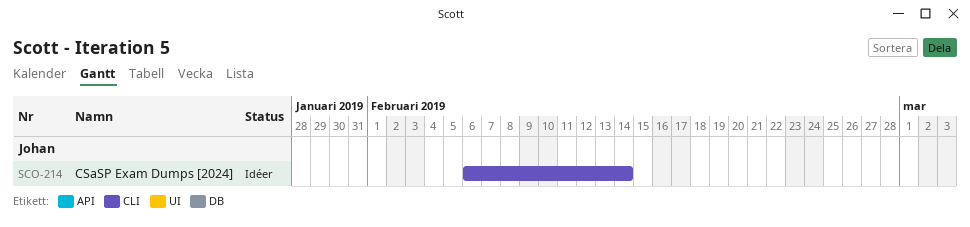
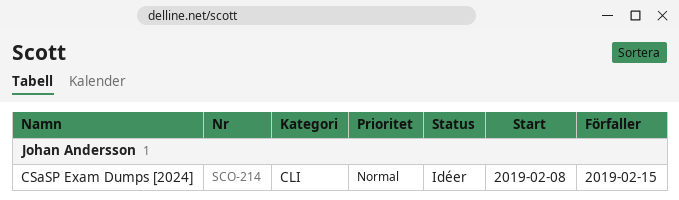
SCO-214, start: Feb 6 -> Feb 8
SCO-214, due: Feb 14 -> Feb 15

